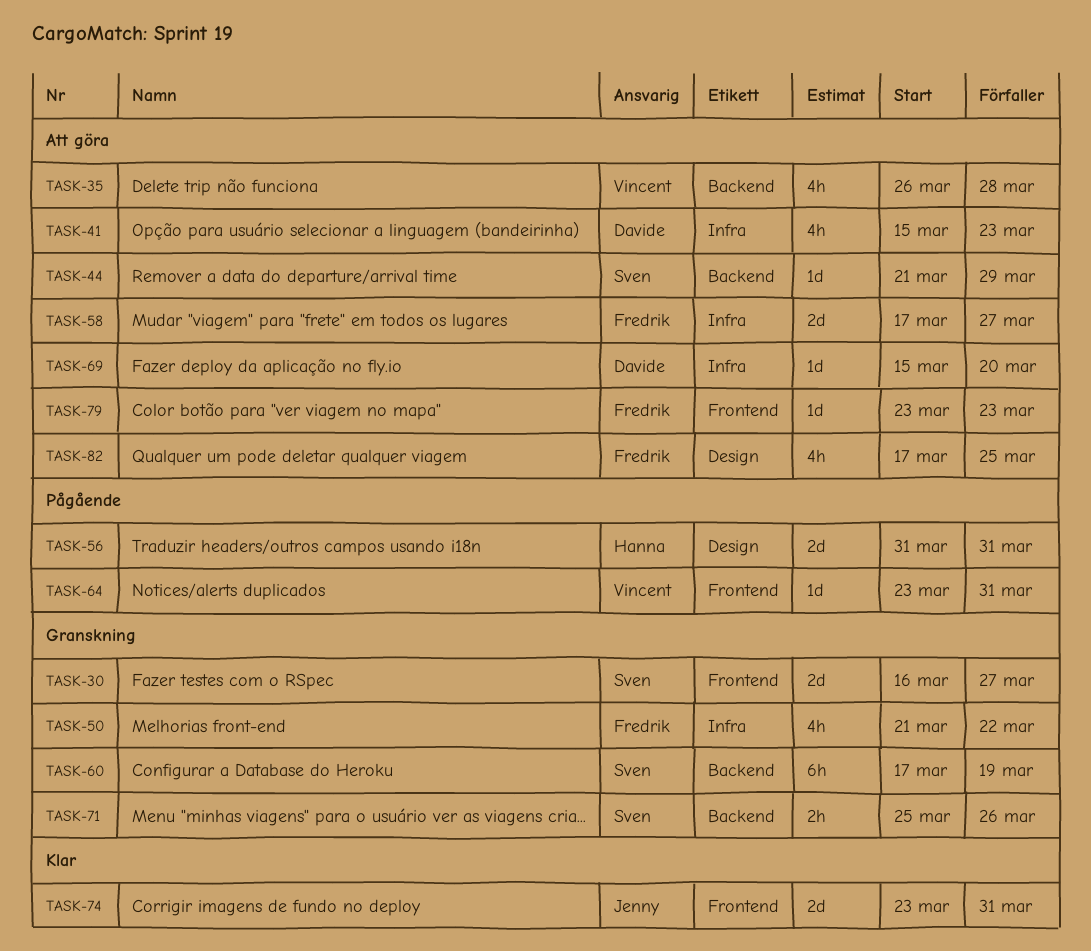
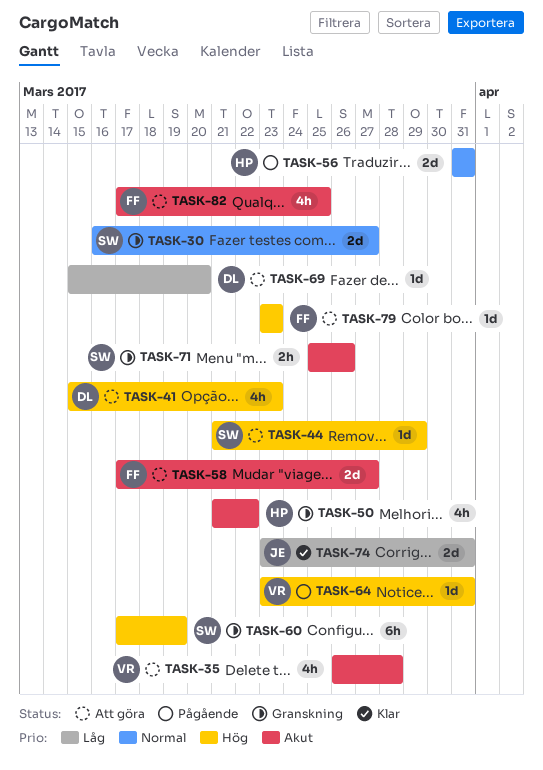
TASK-50, owner: Fredrik -> Hanna

